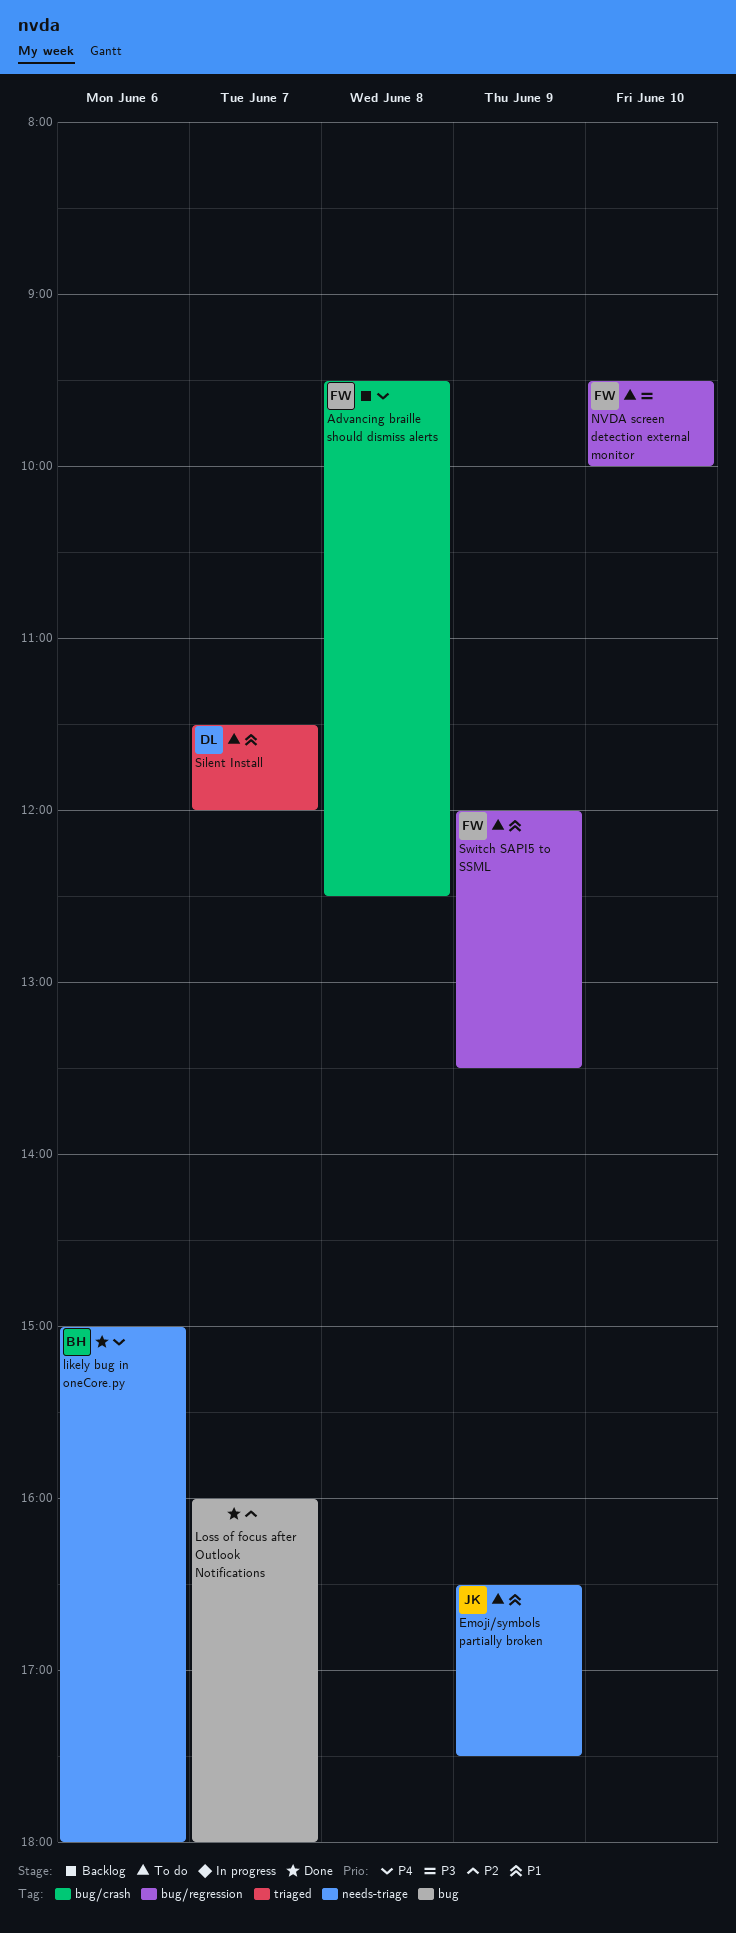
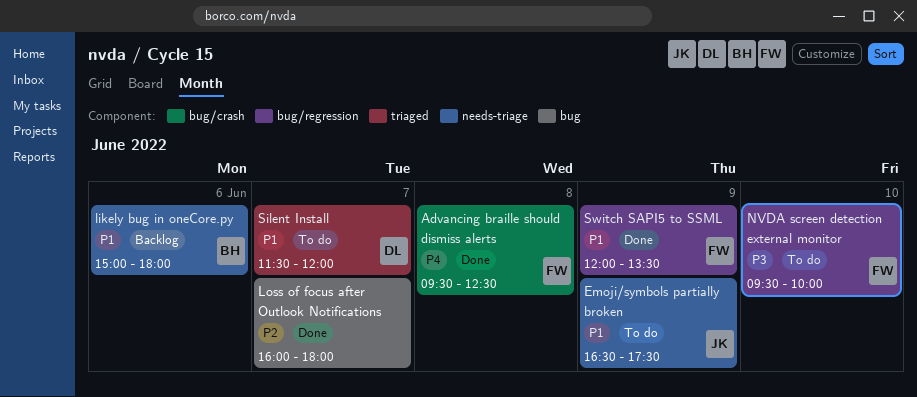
Advancing braille should dismiss alerts, status: Backlog -> Done
likely bug in oneCore.py, status: Done -> Backlog
likely bug in oneCore.py, priority: P4 -> P1
Switch SAPI5 to SSML, status: To do -> Done

